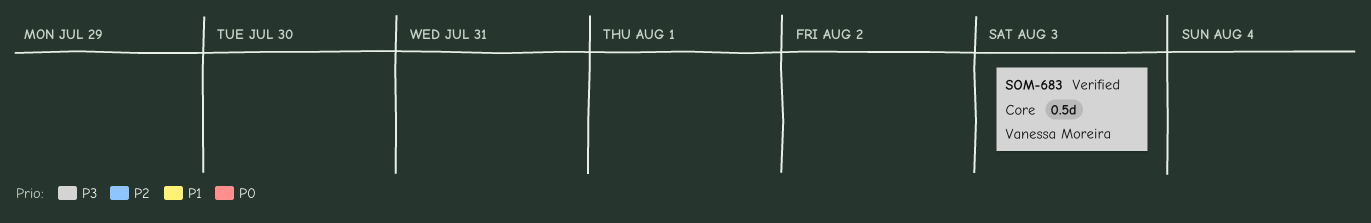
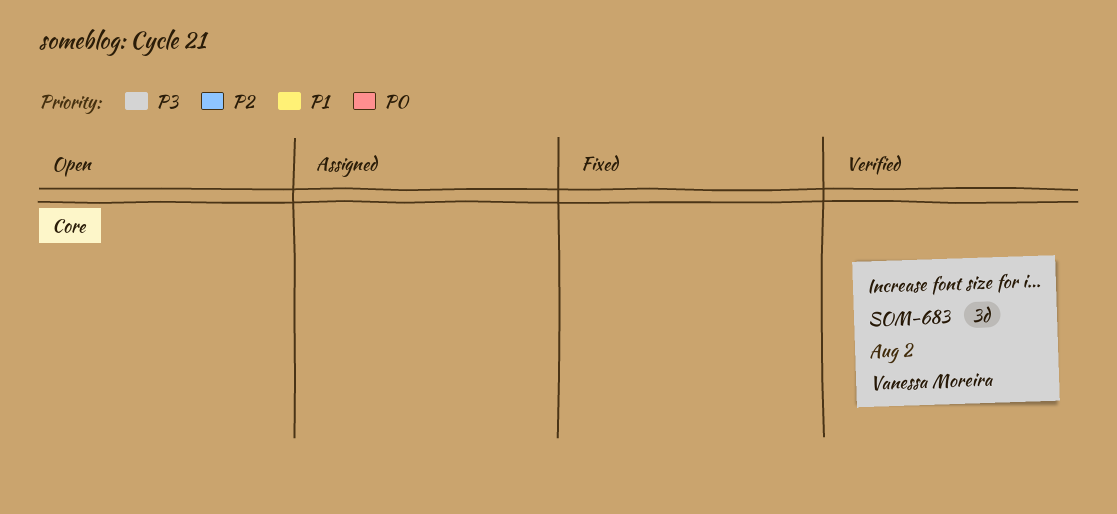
SOM-683, estimate: 0.5d -> 3d
SOM-683, due: Aug 3 -> Aug 2

